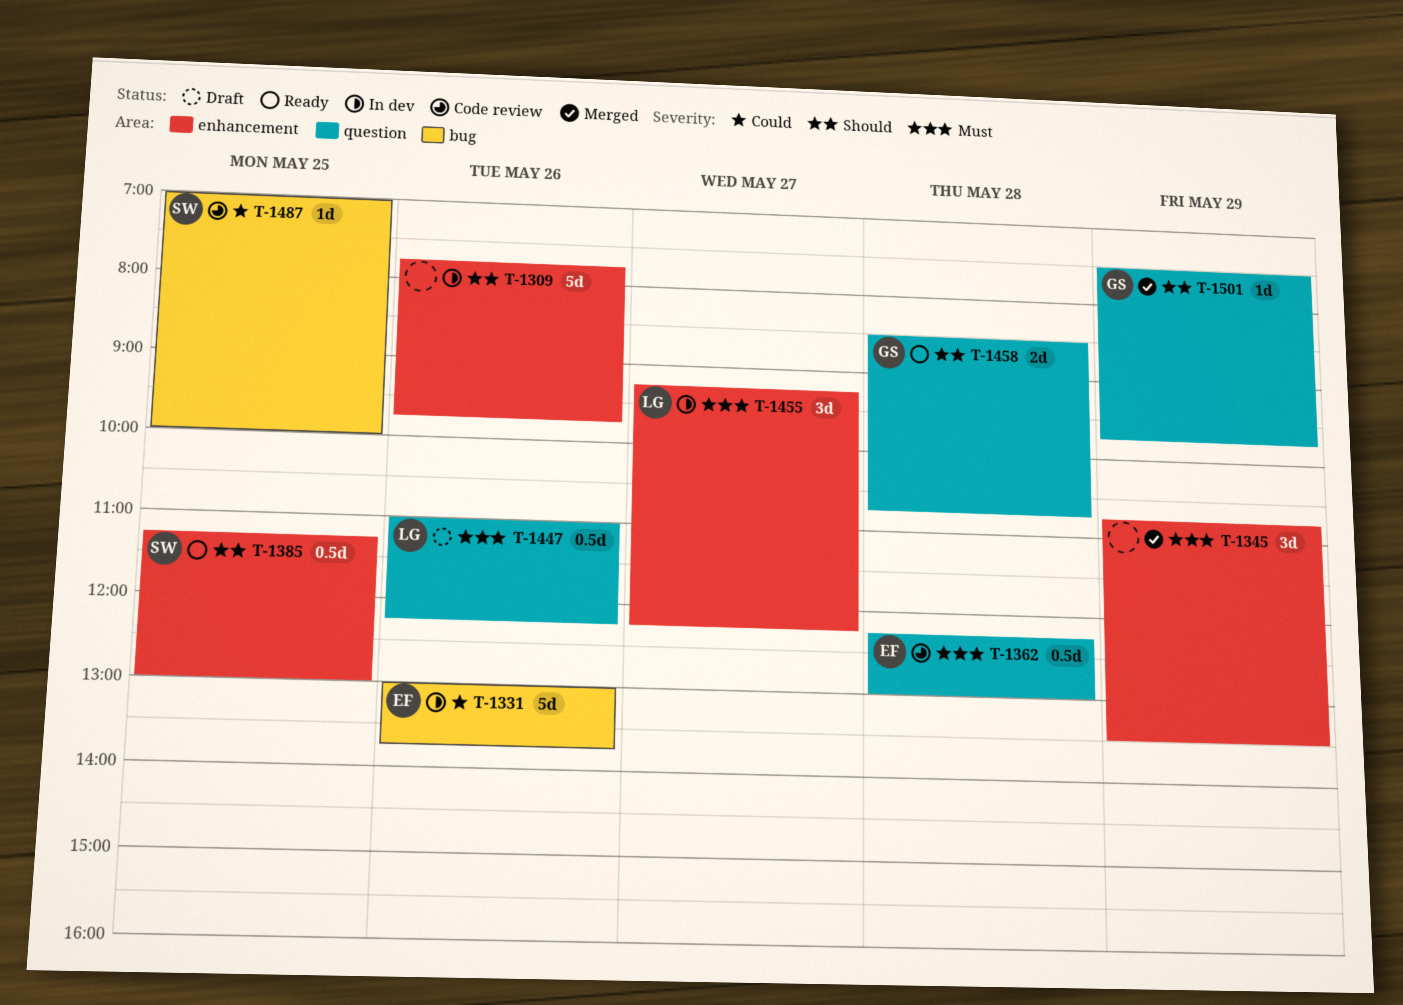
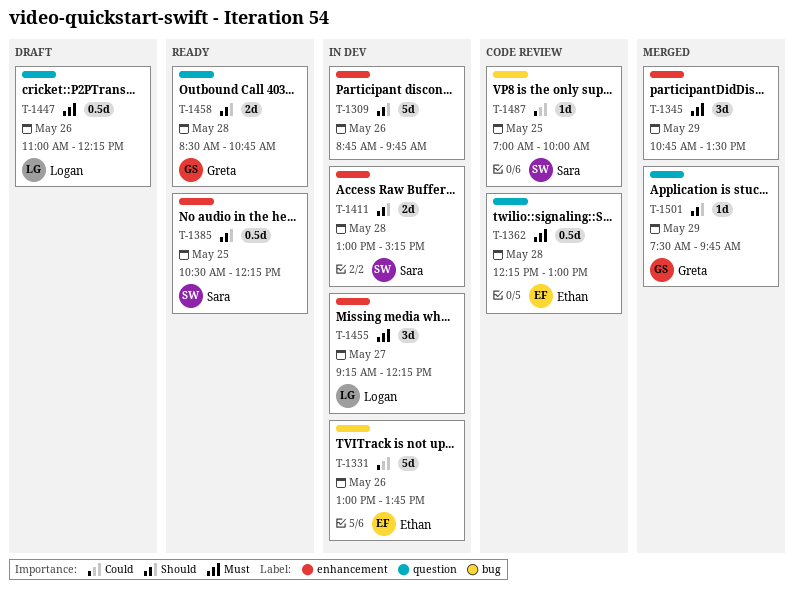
T-1309, begins: 07:45 -> 08:45
T-1385, begins: 11:15 -> 10:30
T-1385, ends: 13:00 -> 12:15
T-1411: none -> present

